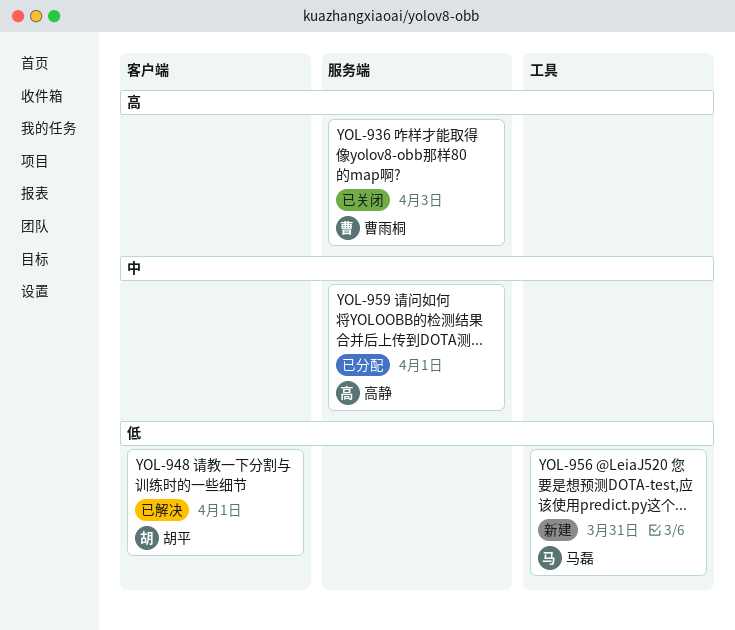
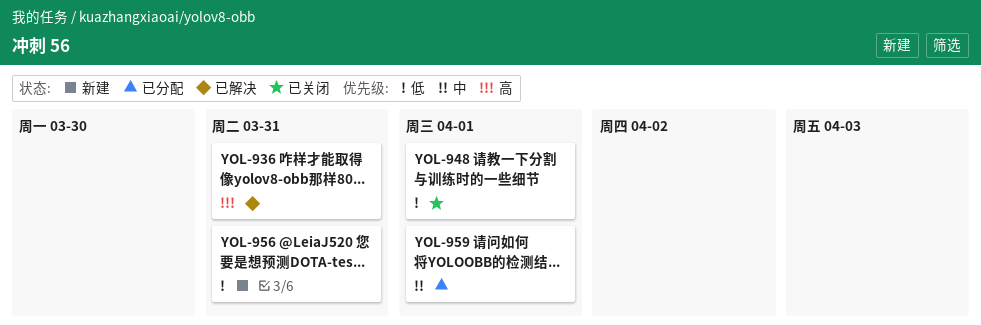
YOL-936, status: 已关闭 -> 已解决
YOL-936, due: Apr 3 -> Mar 31
YOL-948, status: 已解决 -> 已关闭

